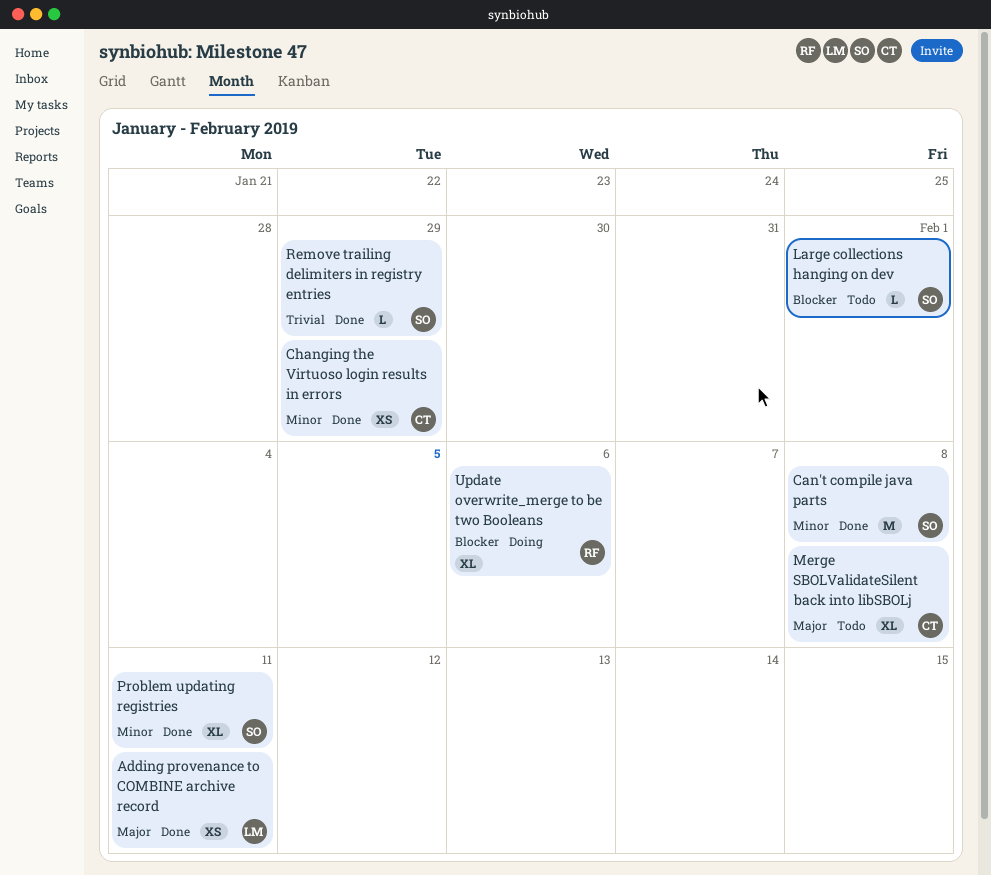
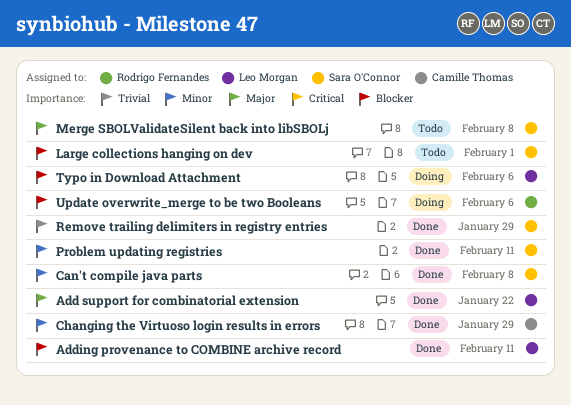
Add support for combinatorial extension: none -> present
Adding provenance to COMBINE archive record, priority: Major -> Blocker
Merge SBOLValidateSilent back into libSBOLj, owner: Camille Thomas -> Sara O'Connor
Typo in Download Attachment: none -> present

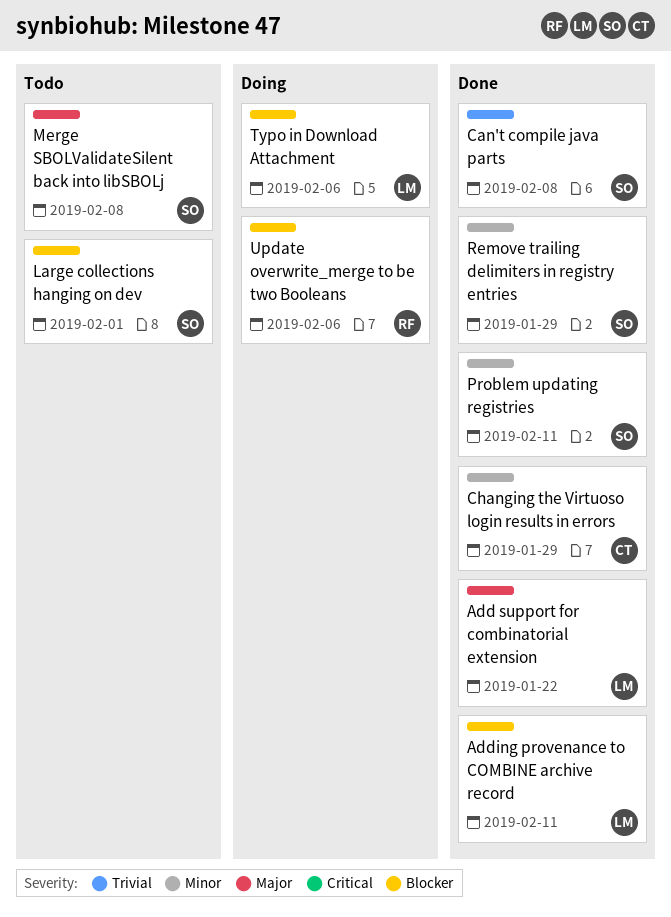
Can't compile java parts, priority: Minor -> Trivial
Remove trailing delimiters in registry entries, priority: Trivial -> Minor

